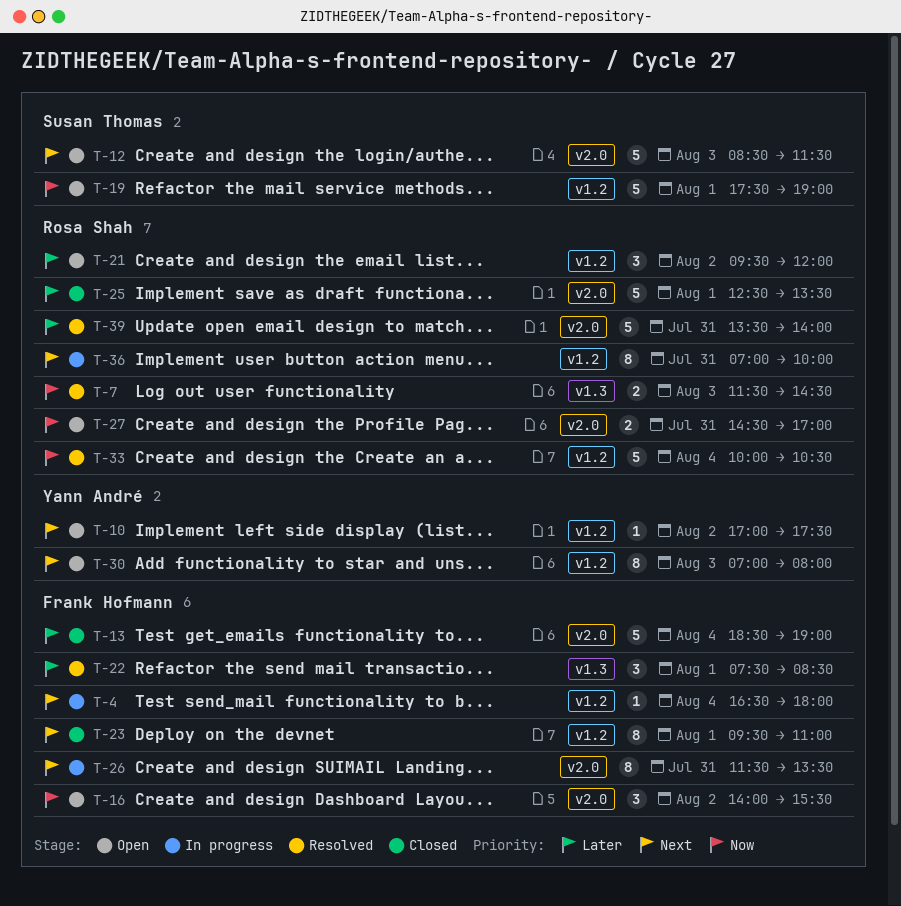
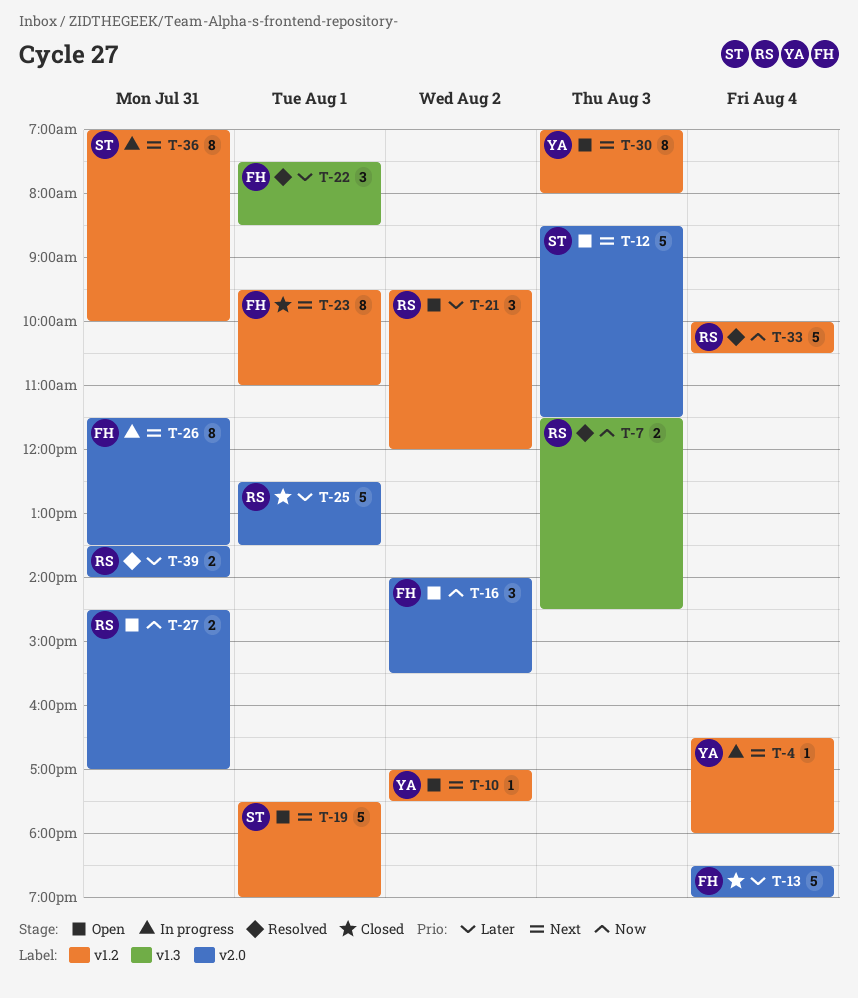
T-4, owner: Frank Hofmann -> Yann André
T-19, priority: Now -> Next
T-36, owner: Rosa Shah -> Susan Thomas
T-39, estimate: 5 -> 2

